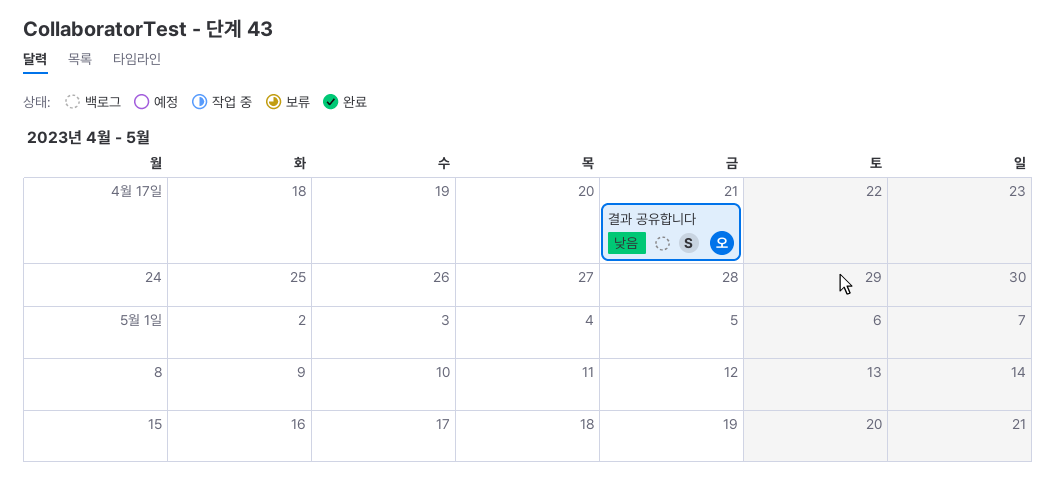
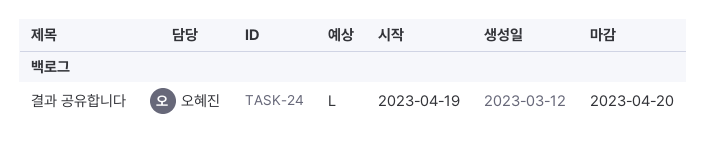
결과 공유합니다, estimate: S -> L
결과 공유합니다, due: Apr 21 -> Apr 20

